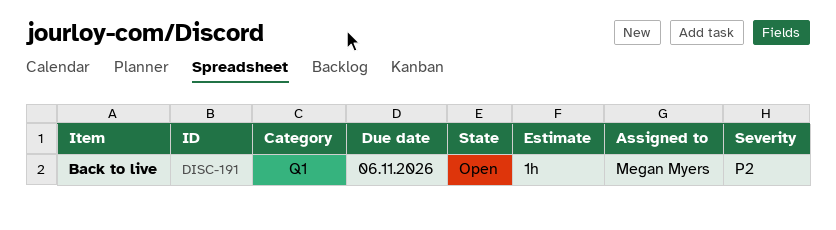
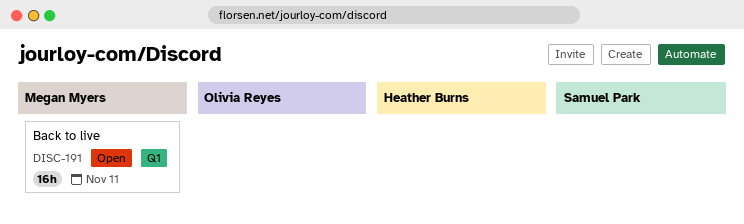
DISC-191, estimate: 1h -> 16h
DISC-191, due: Nov 6 -> Nov 11

